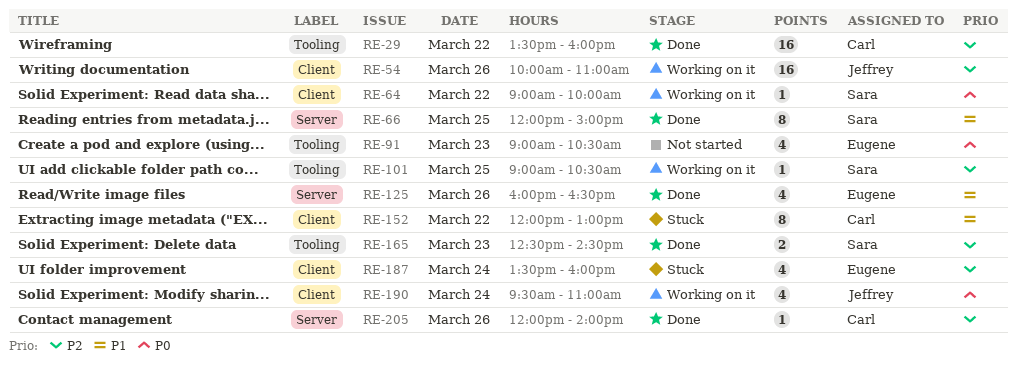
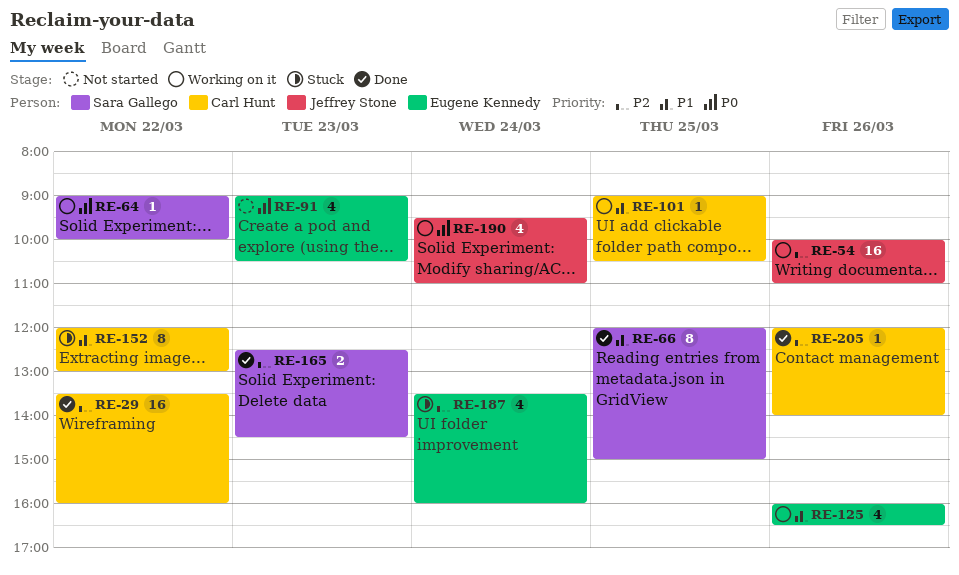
RE-101, owner: Sara Gallego -> Carl Hunt
RE-101, priority: P2 -> P1
RE-125, status: Done -> Working on it

